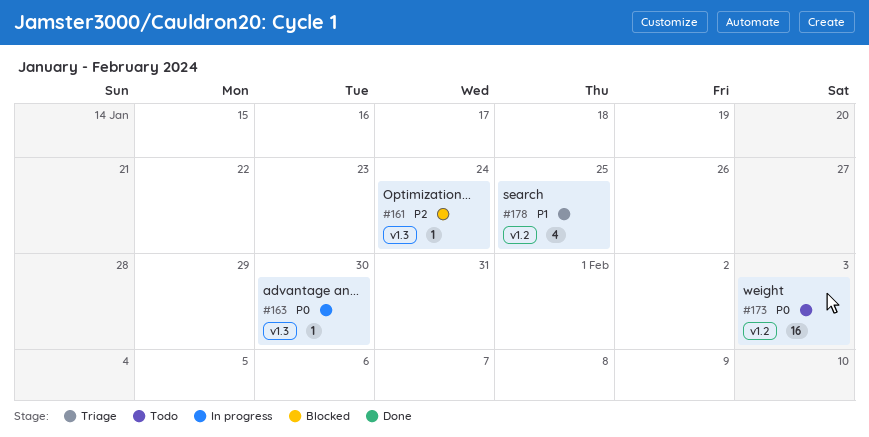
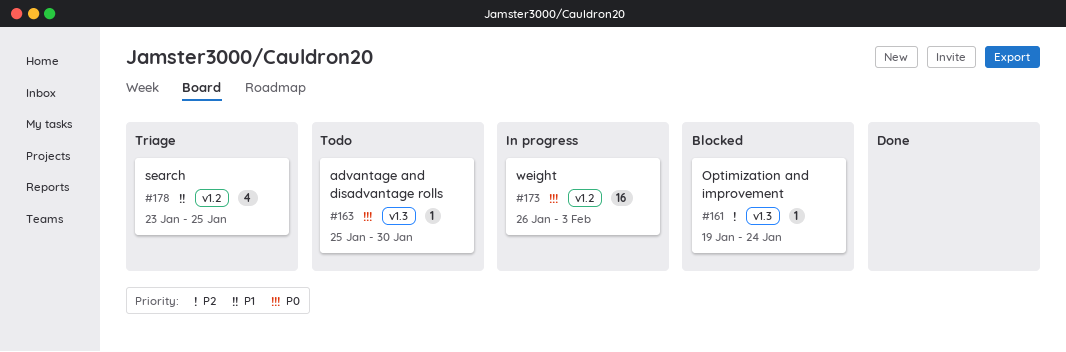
#163, status: In progress -> Todo
#173, status: Todo -> In progress

